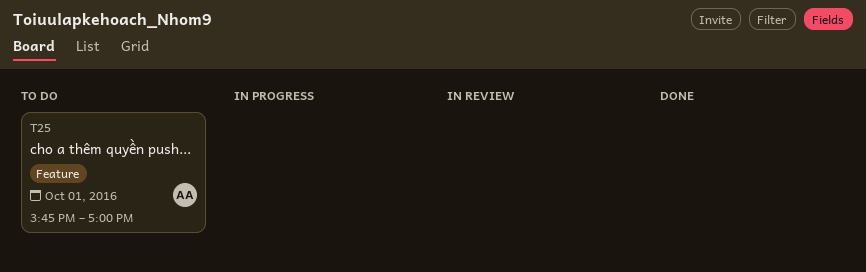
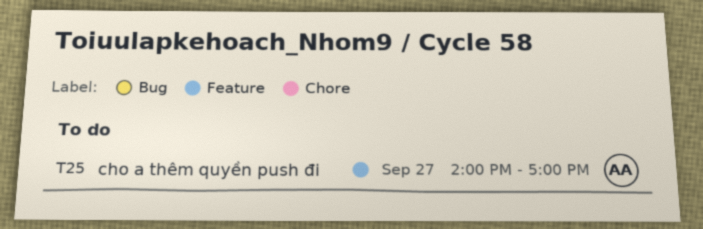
T25, day: Oct 1 -> Sep 27
T25, begins: 15:45 -> 14:00

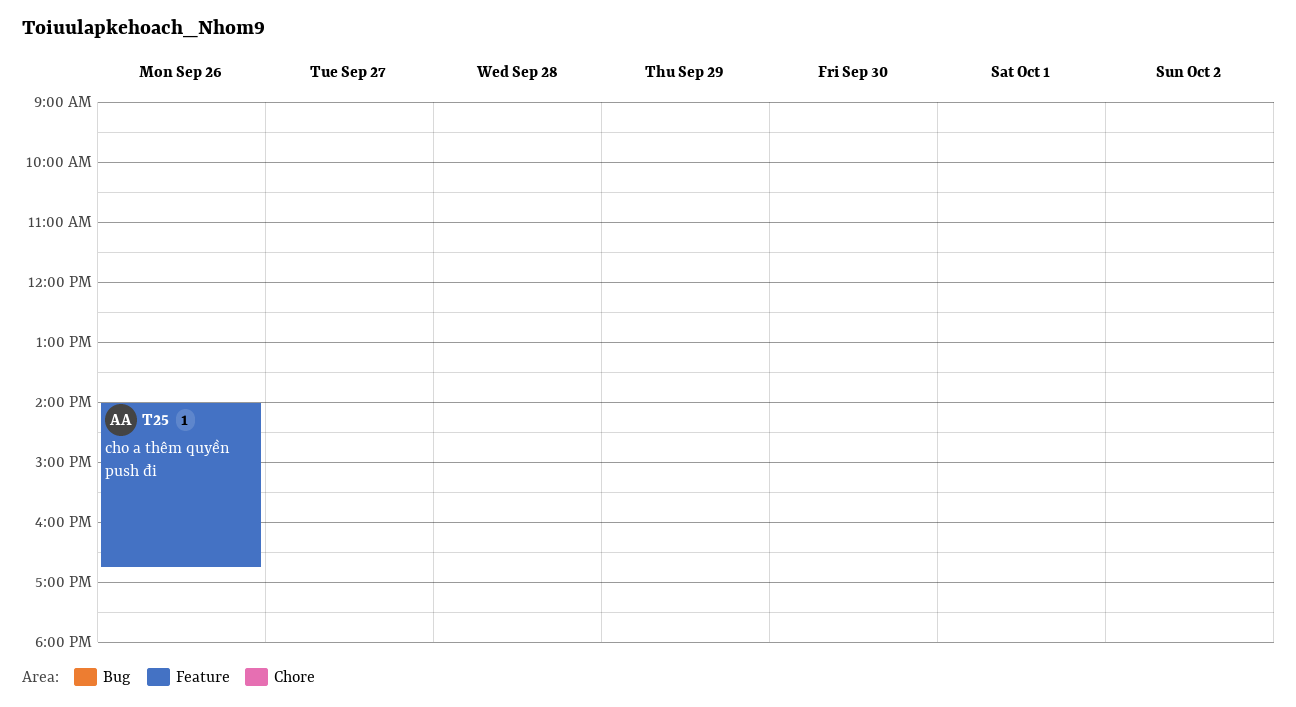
T25, day: Sep 27 -> Sep 26
T25, ends: 17:00 -> 16:45

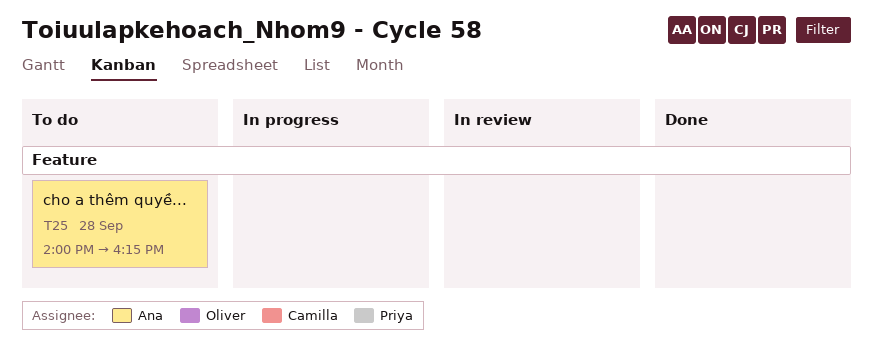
T25, day: Sep 26 -> Sep 28
T25, ends: 16:45 -> 16:15

